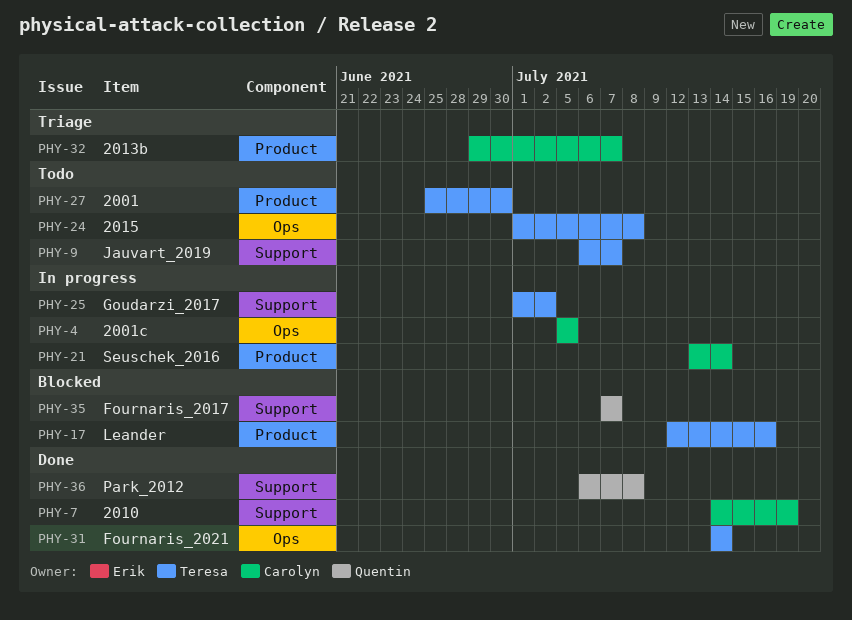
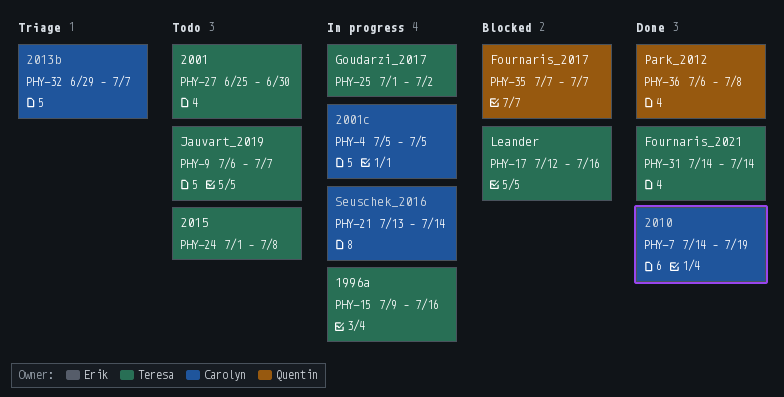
PHY-15: none -> present

